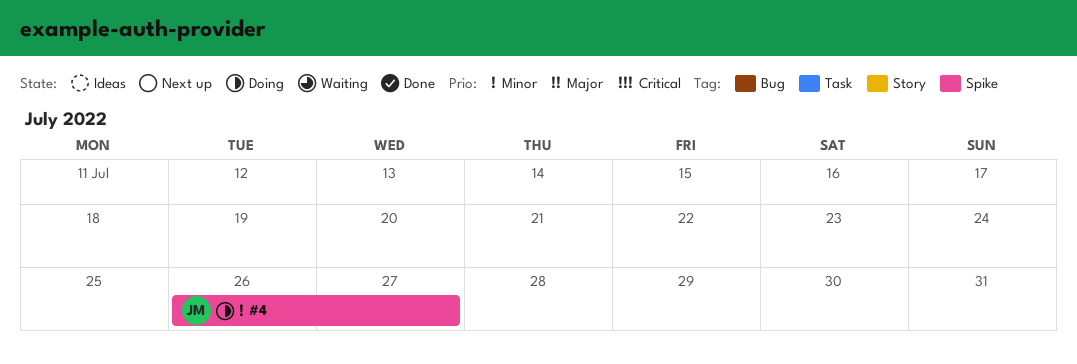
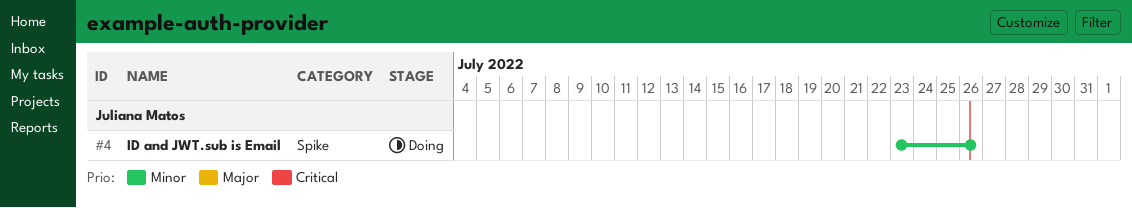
#4, start: Jul 26 -> Jul 23
#4, due: Jul 27 -> Jul 26

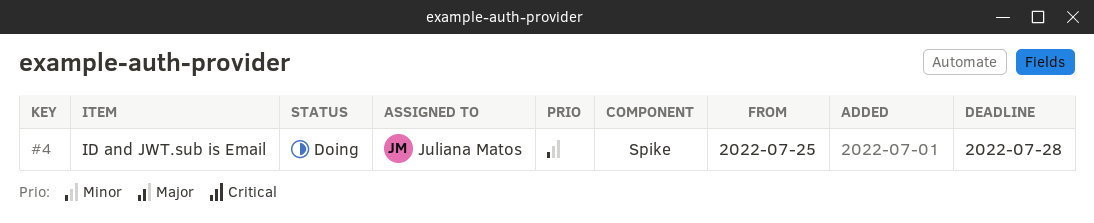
#4, start: Jul 23 -> Jul 25
#4, due: Jul 26 -> Jul 28

